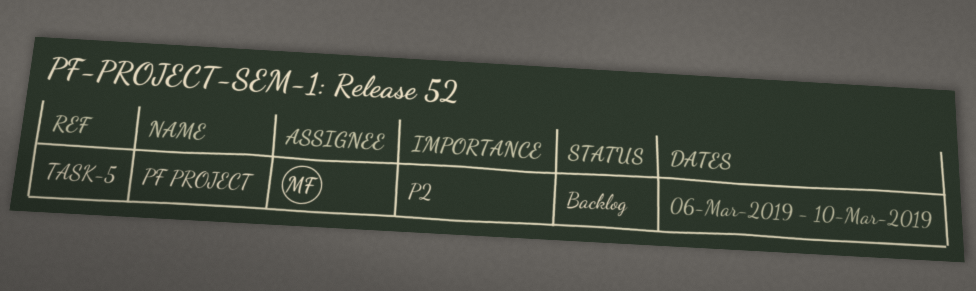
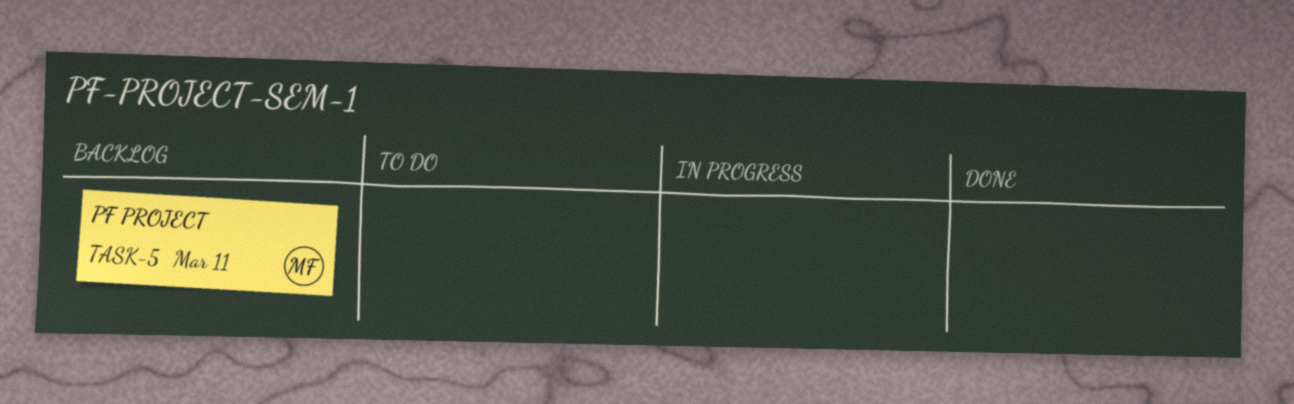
TASK-5, due: Mar 10 -> Mar 11

